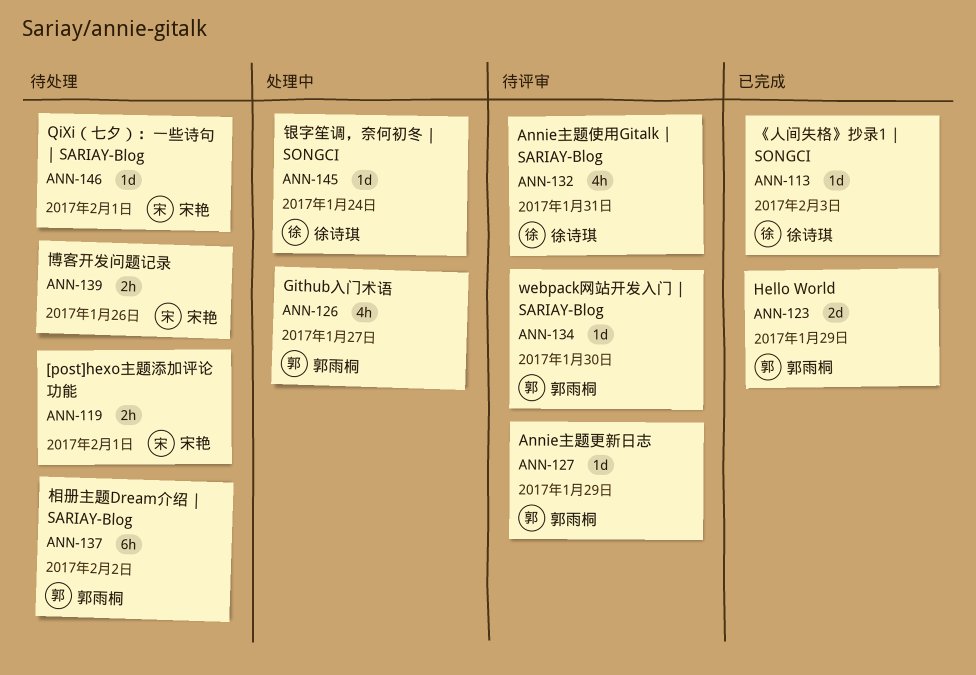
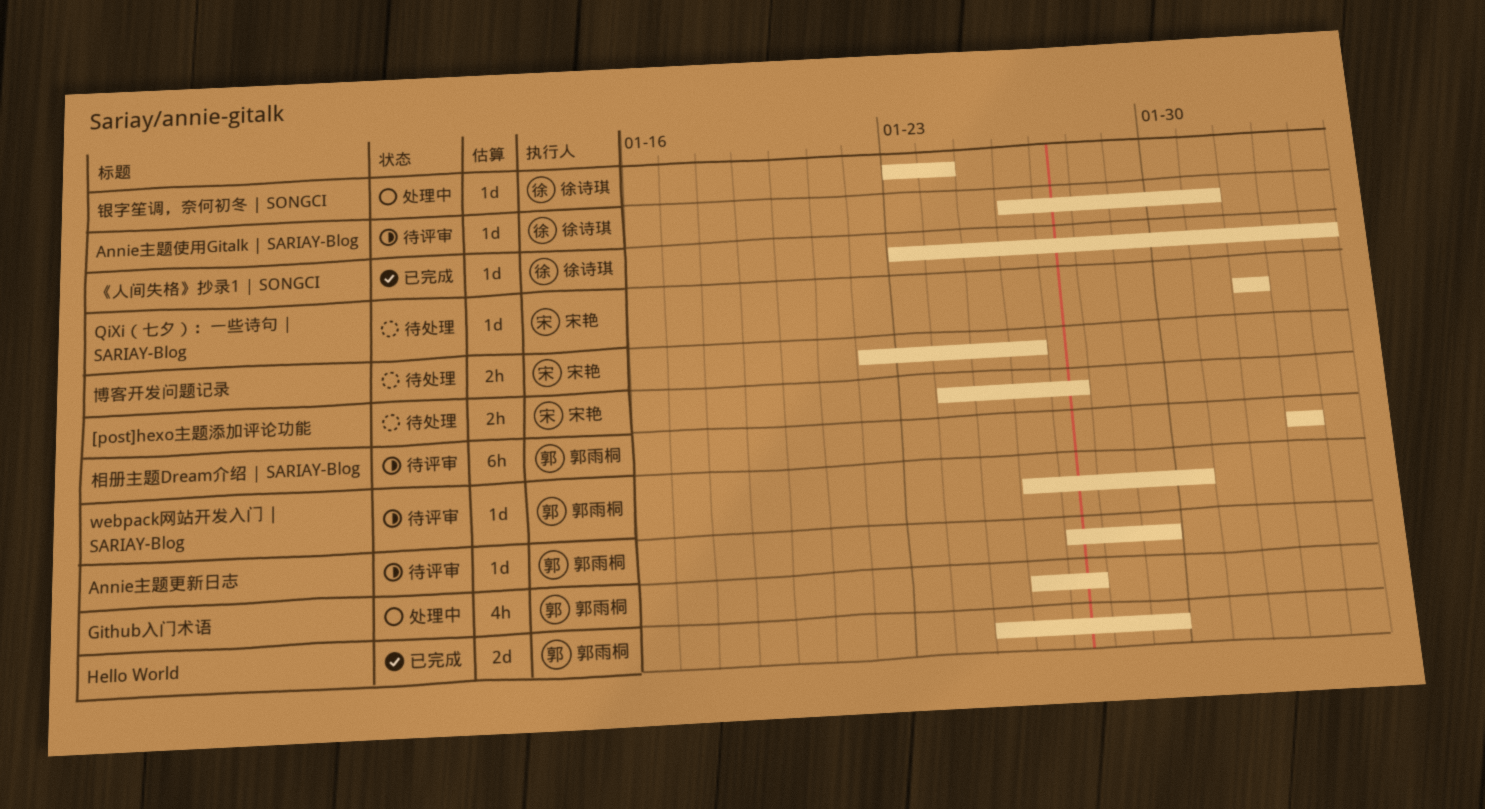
[post]hexo主题添加评论功能, due: Feb 1 -> Jan 27
Annie主题使用Gitalk | SARIAY-Blog, estimate: 4h -> 1d
相册主题Dream介绍 | SARIAY-Blog, status: 待处理 -> 待评审

